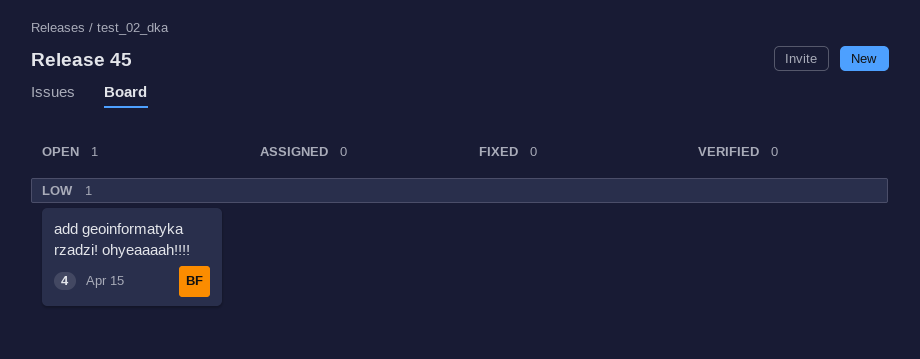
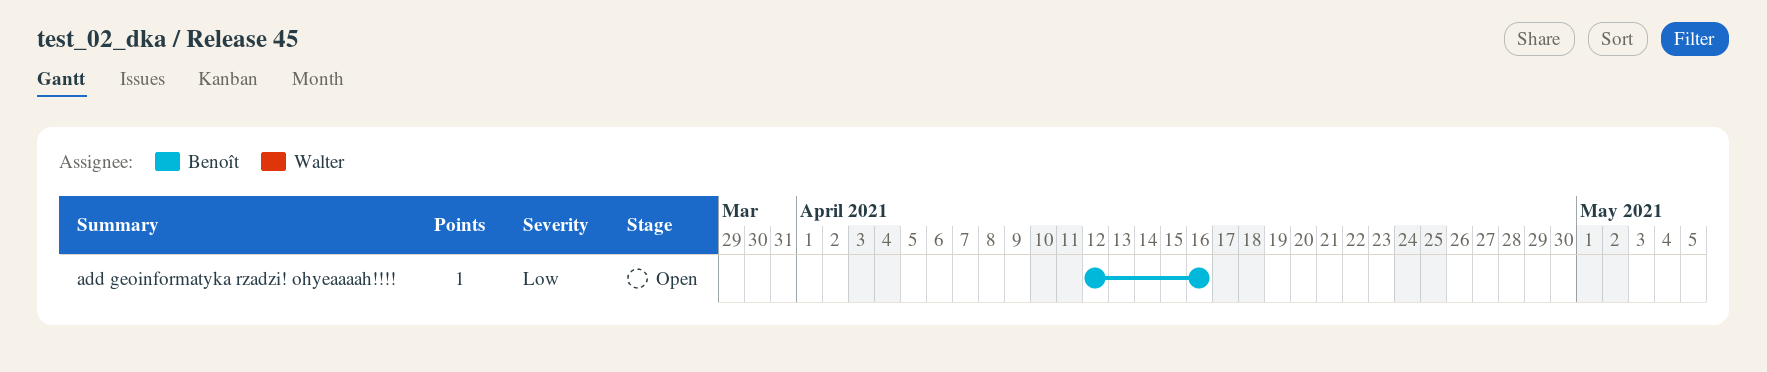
add geoinformatyka rzadzi! ohyeaaaah!!!!, estimate: 4 -> 1
add geoinformatyka rzadzi! ohyeaaaah!!!!, due: Apr 15 -> Apr 16

